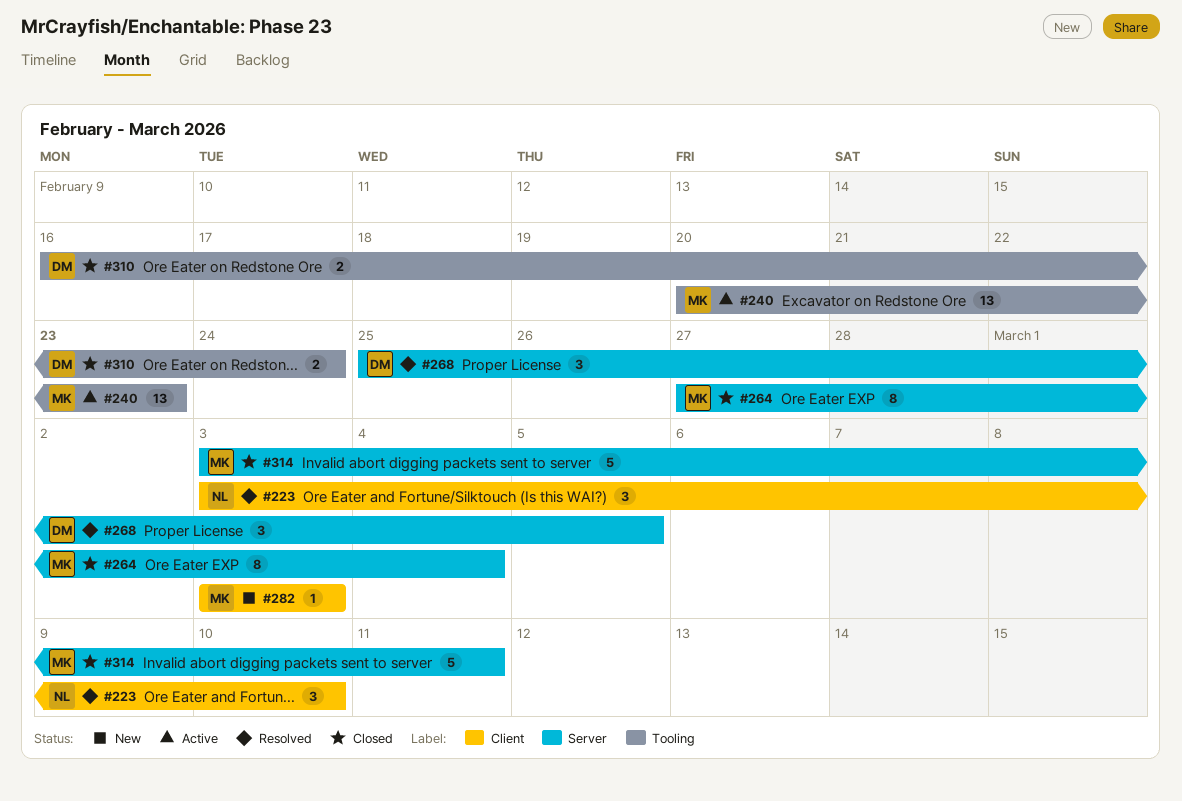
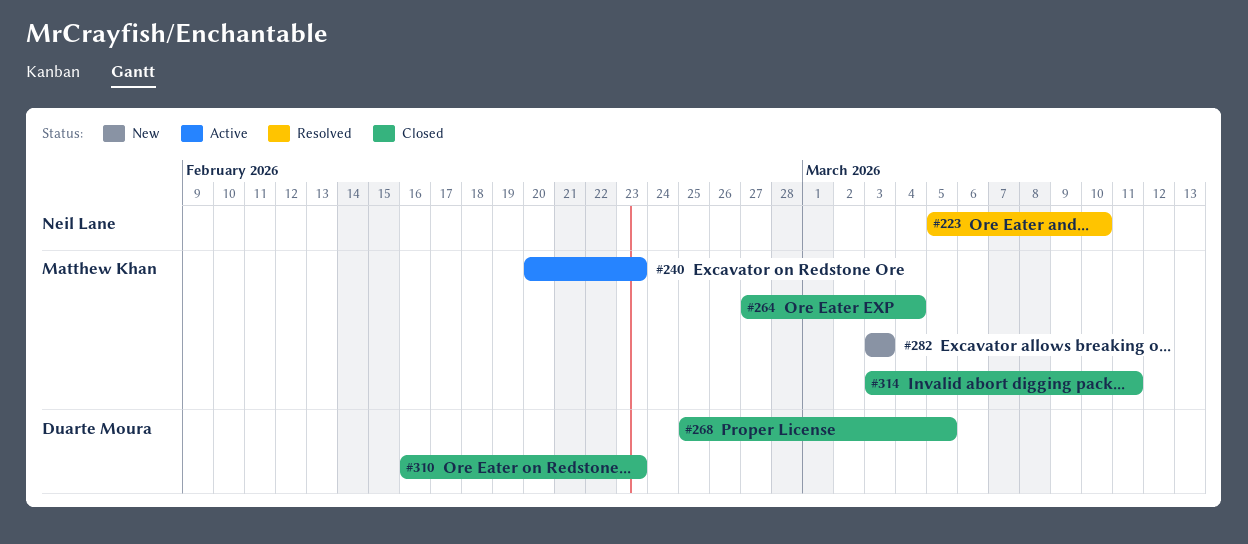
#223, start: Mar 3 -> Mar 5
#268, status: Resolved -> Closed
#310, due: Feb 24 -> Feb 23

